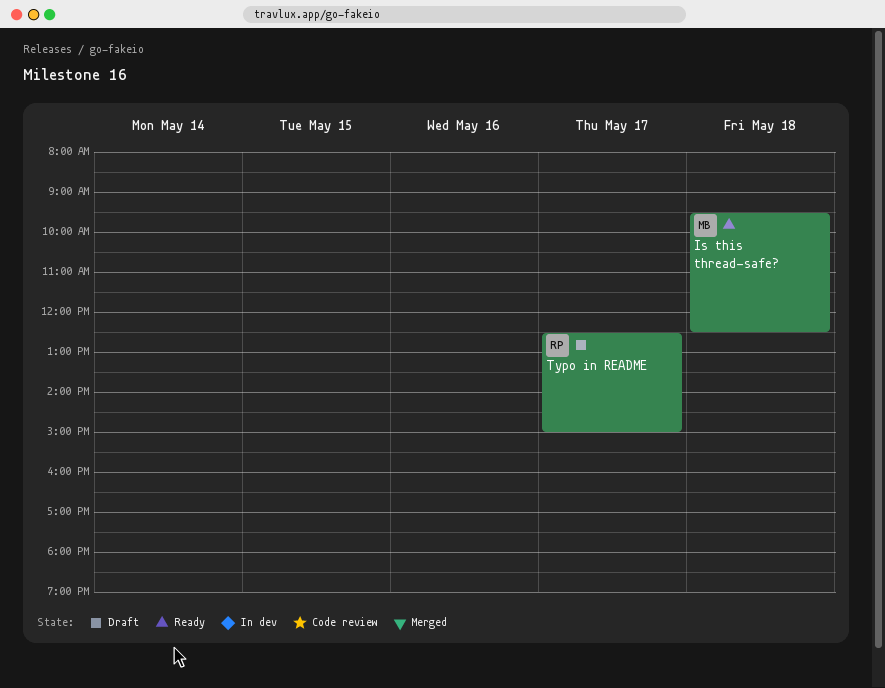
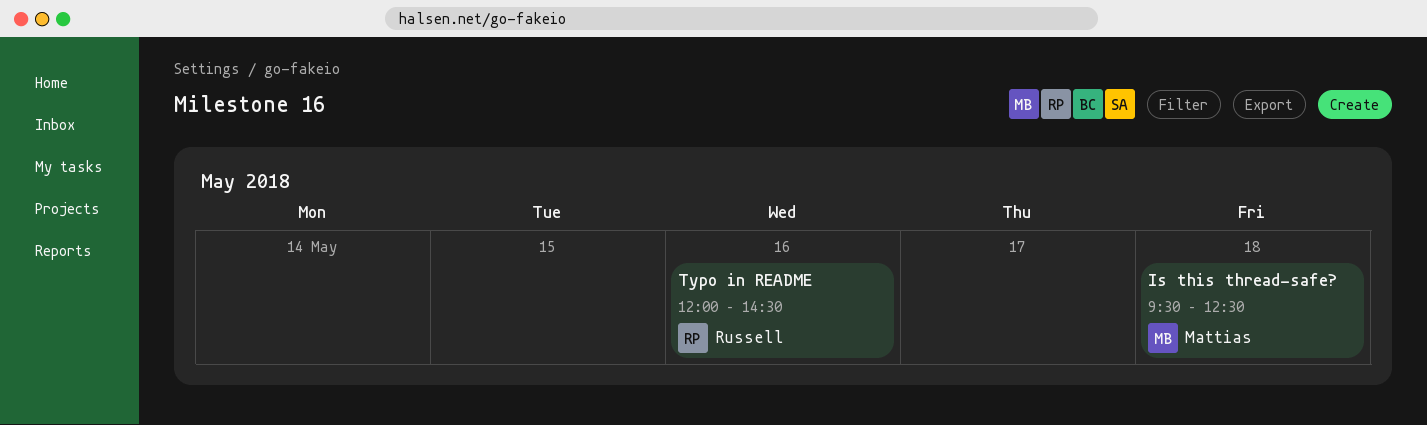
Typo in README, day: May 17 -> May 16
Typo in README, begins: 12:30 -> 12:00
Typo in README, ends: 15:00 -> 14:30

